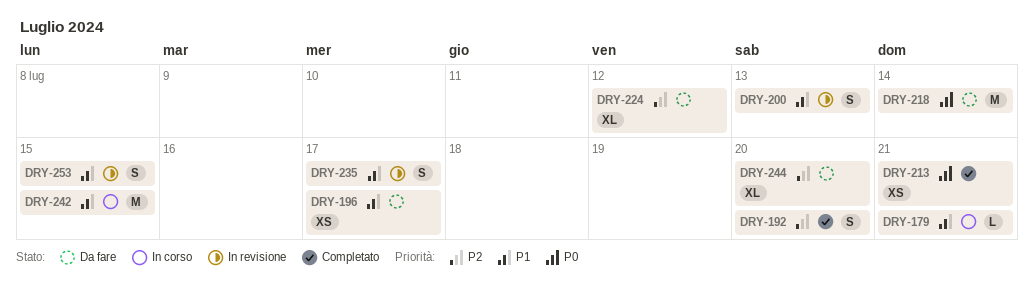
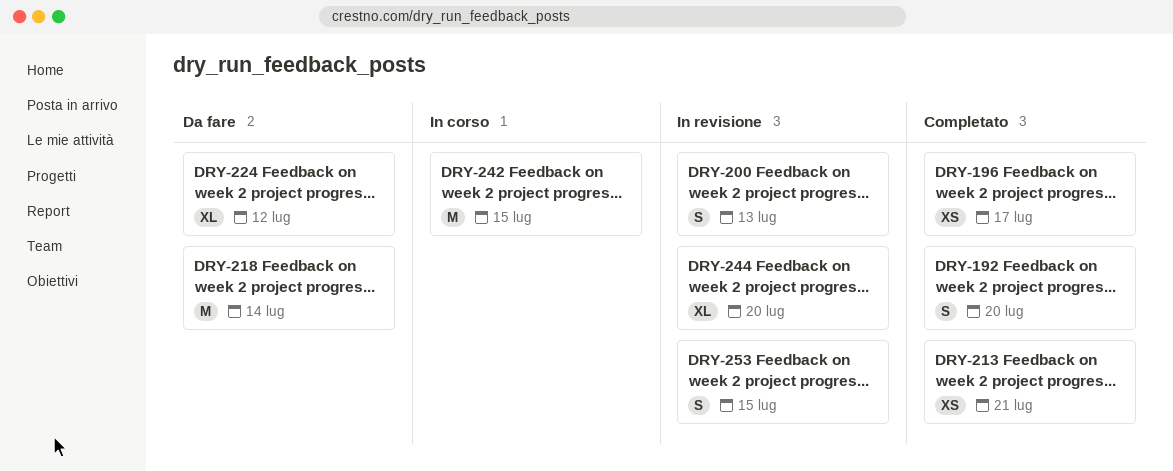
DRY-179: present -> none
DRY-196, status: Da fare -> Completato
DRY-235: present -> none
DRY-244, status: Da fare -> In revisione

